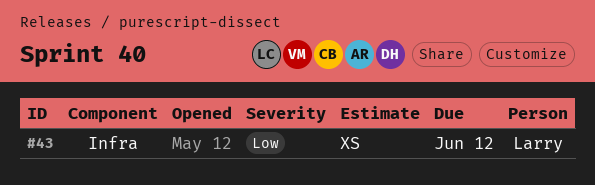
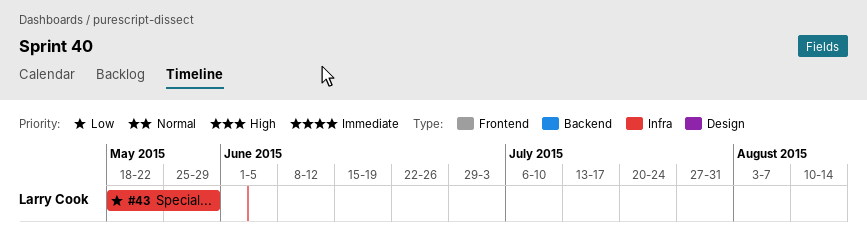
#43, due: Jun 12 -> May 29

